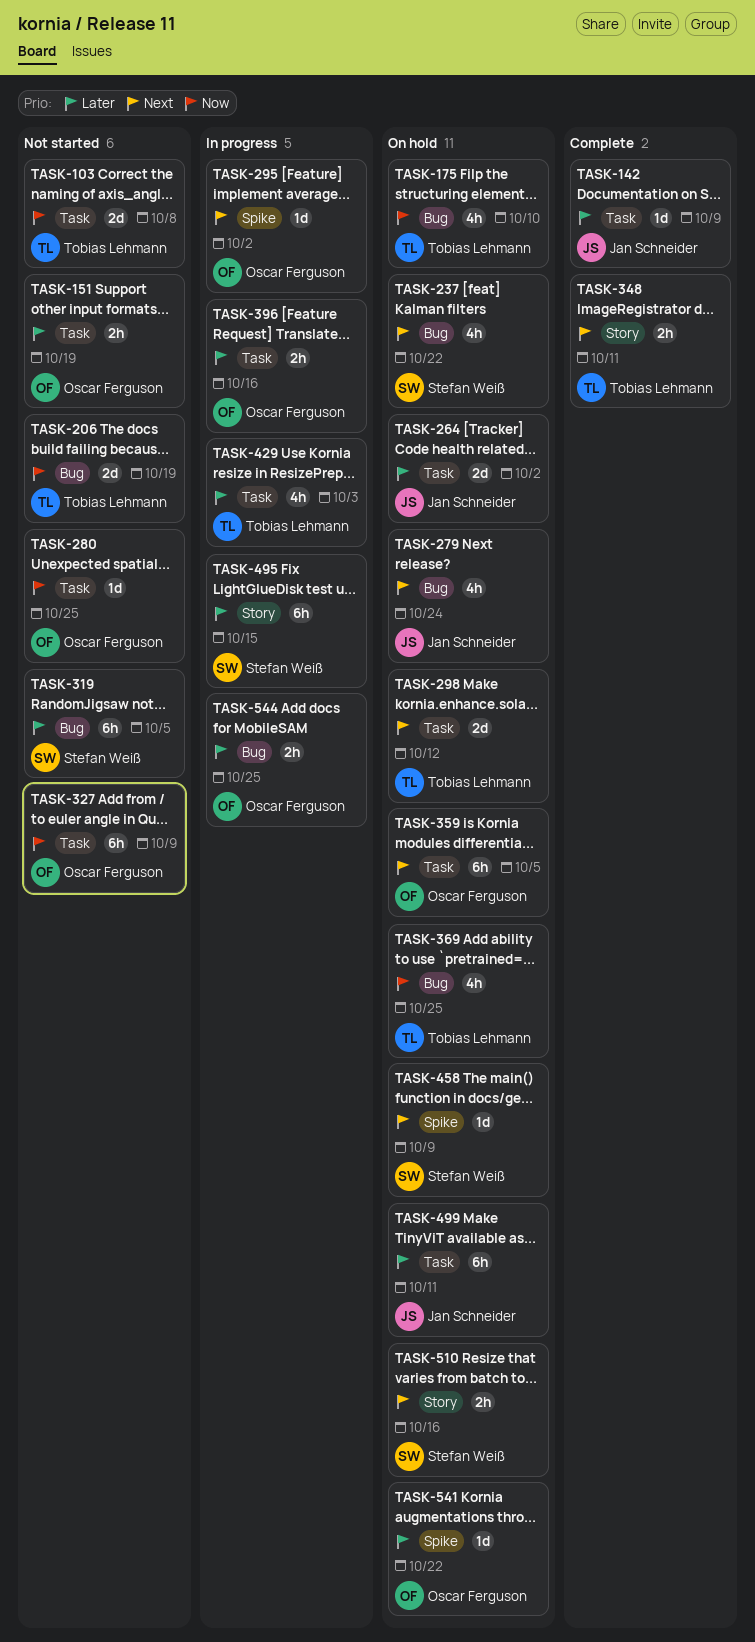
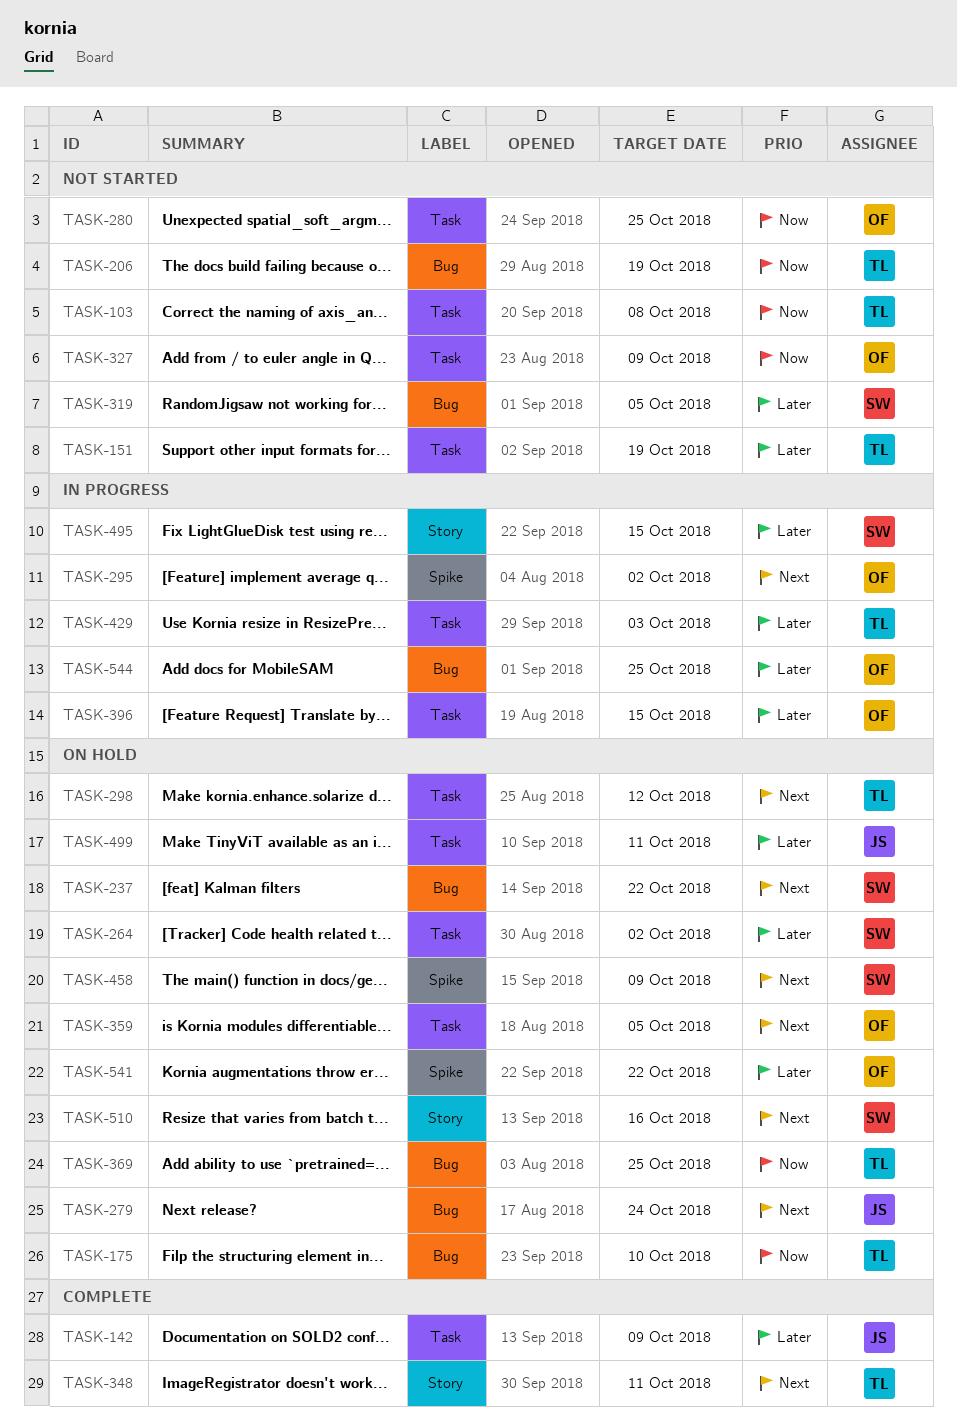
TASK-151, owner: Oscar Ferguson -> Tobias Lehmann
TASK-264, owner: Jan Schneider -> Stefan Weiß
TASK-396, due: Oct 16 -> Oct 15

